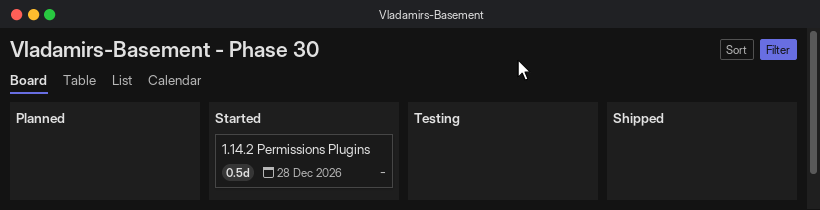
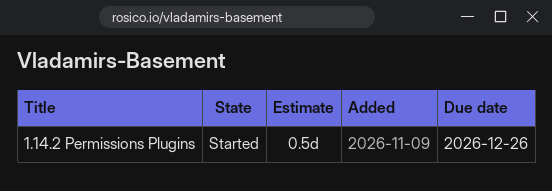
1.14.2 Permissions Plugins, due: Dec 28 -> Dec 26

